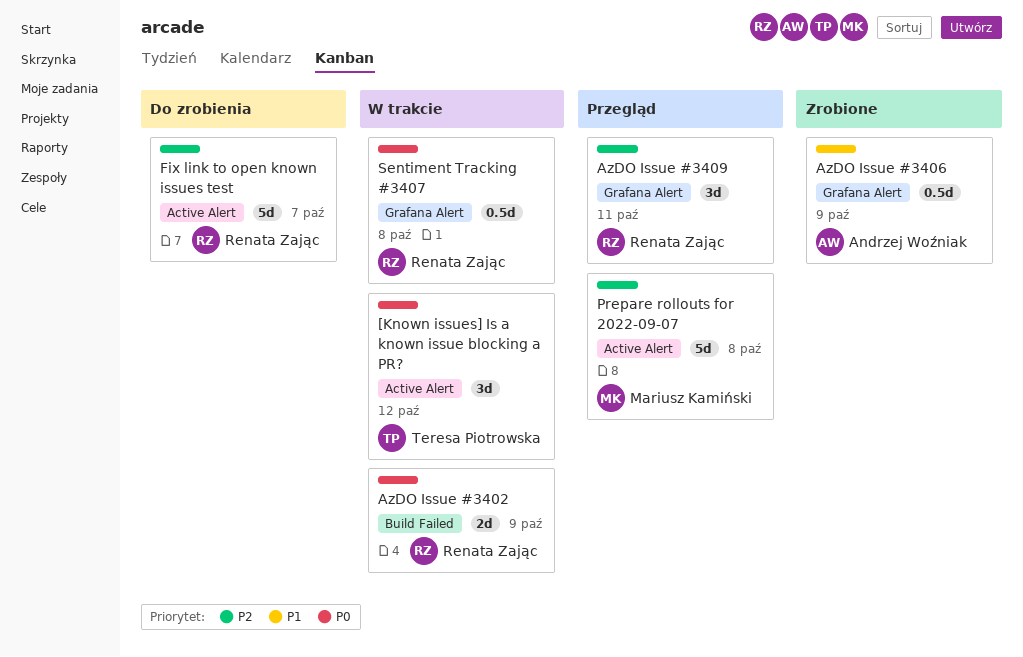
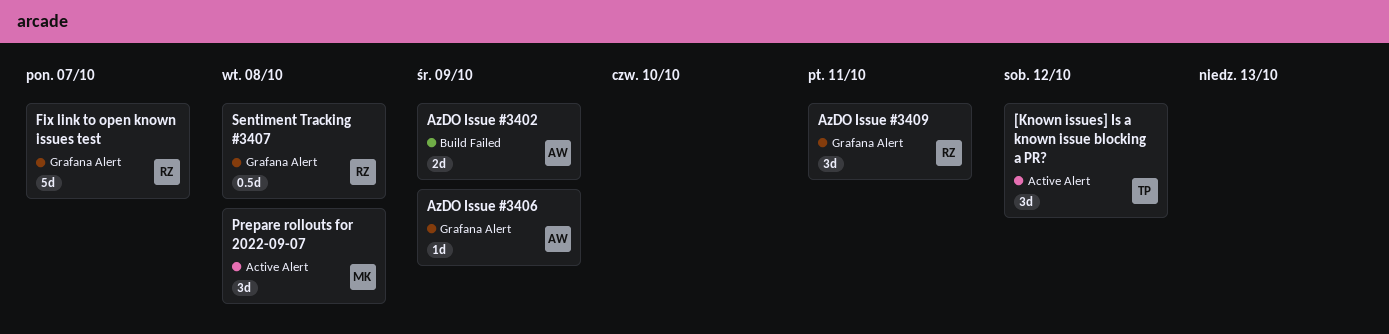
AzDO Issue #3402, owner: Renata Zając -> Andrzej Woźniak
AzDO Issue #3406, estimate: 0.5d -> 1d
Fix link to open known issues test, label: Active Alert -> Grafana Alert
Prepare rollouts for 2022-09-07, estimate: 5d -> 3d

